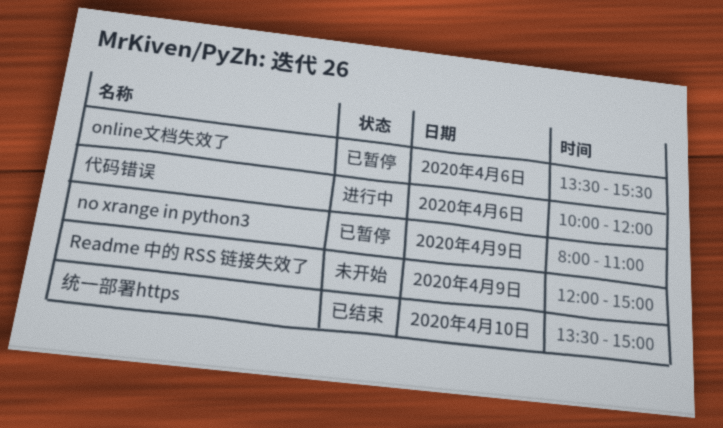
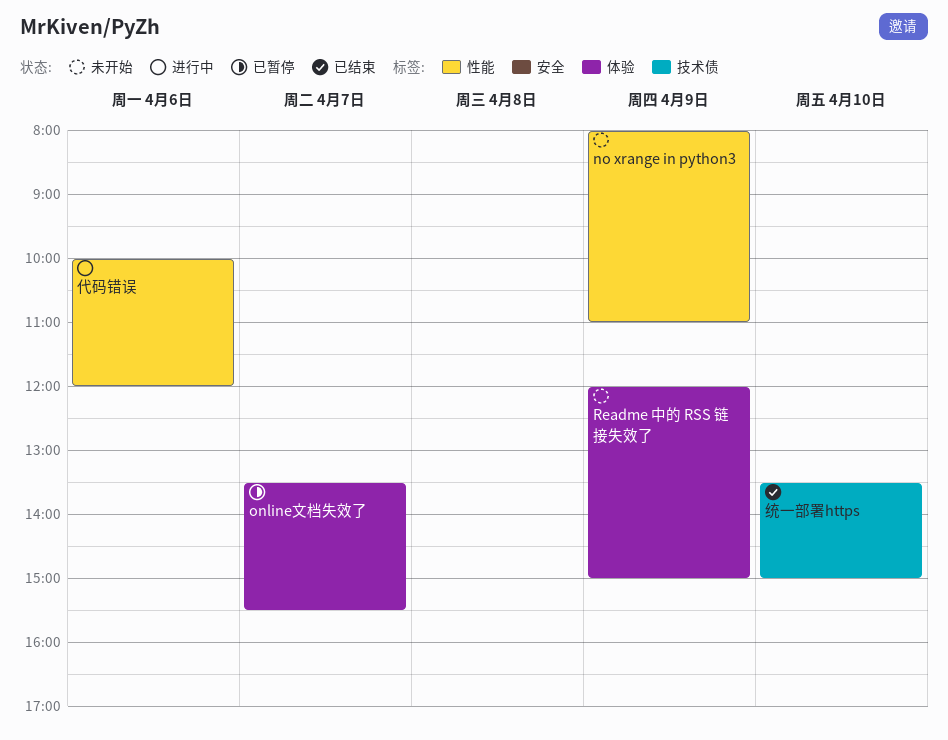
no xrange in python3, status: 已暂停 -> 未开始
online文档失效了, day: Apr 6 -> Apr 7

